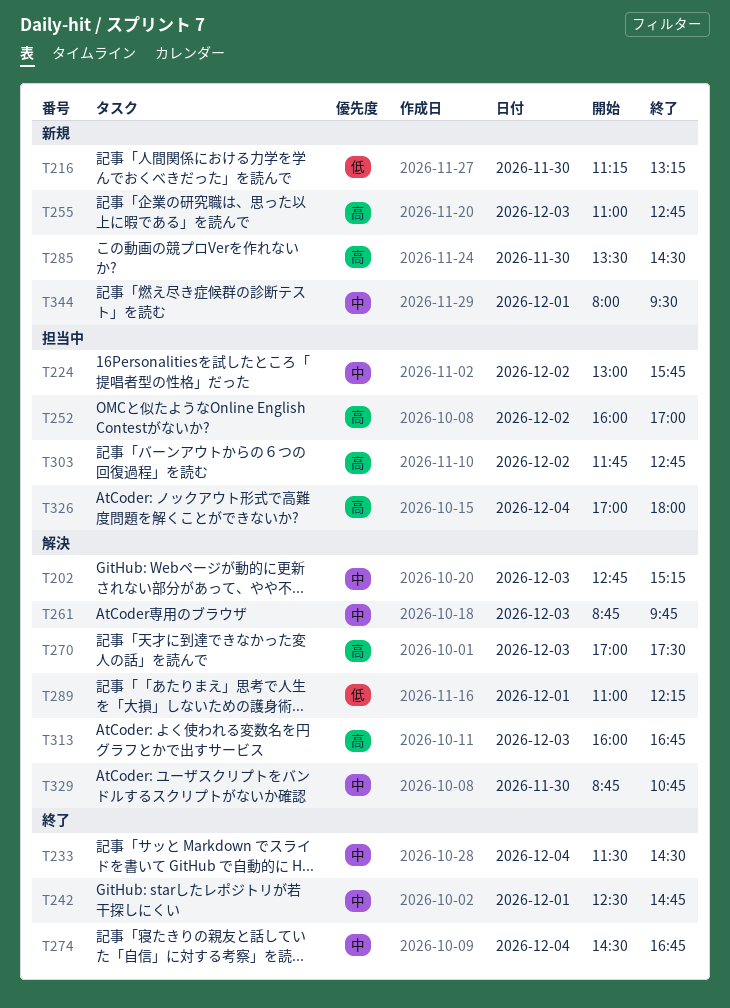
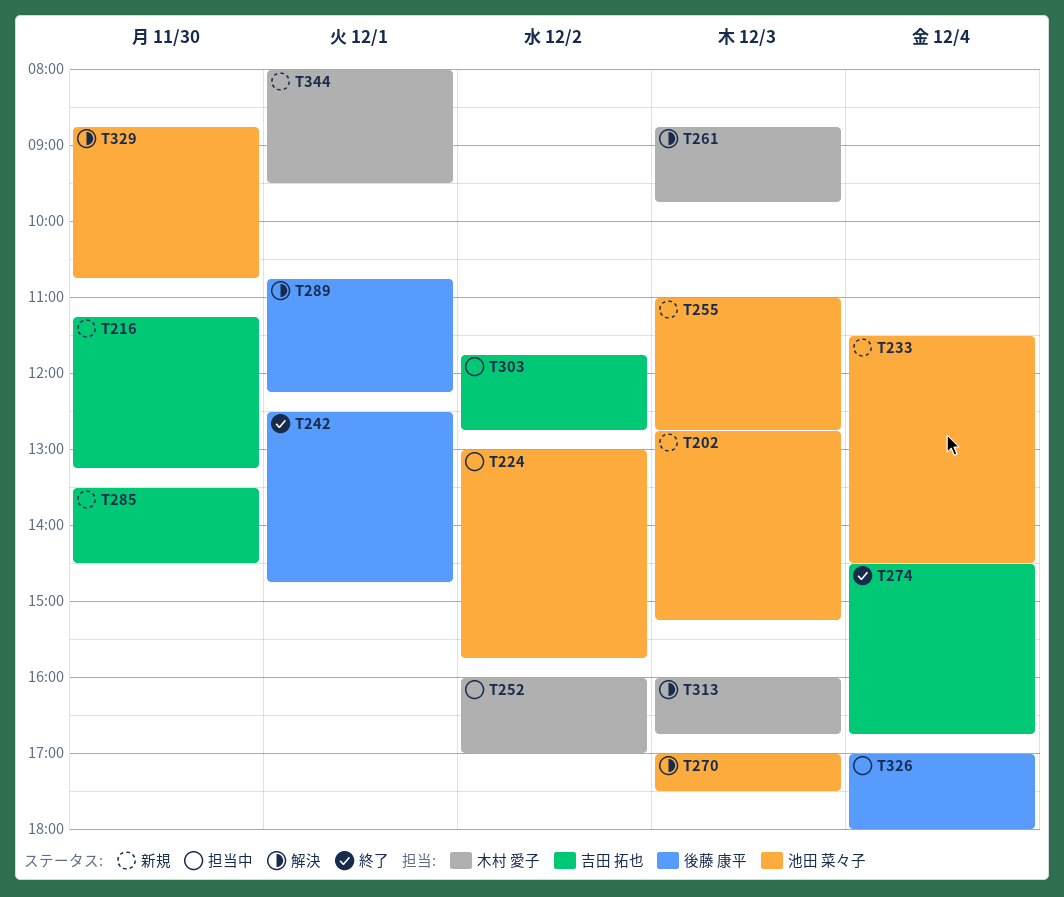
T202, status: 解決 -> 新規
T233, status: 終了 -> 新規
T289, begins: 11:00 -> 10:45

